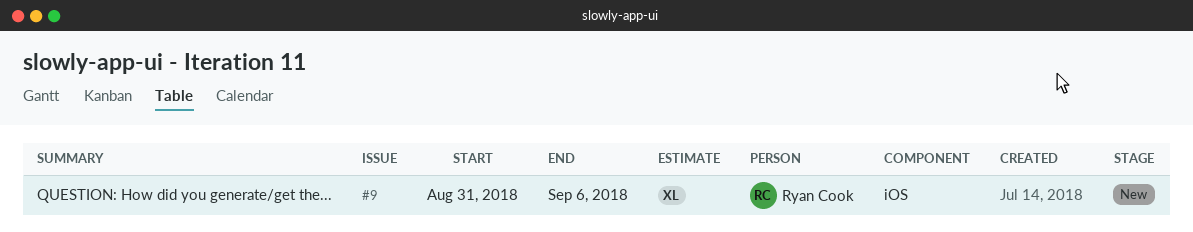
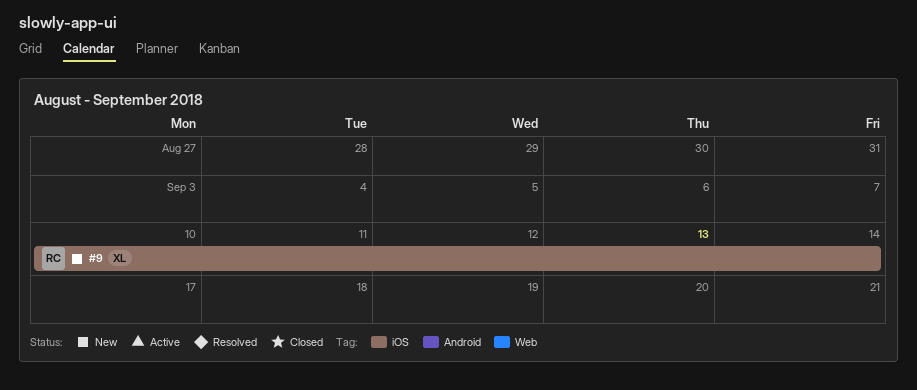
#9, start: Aug 31 -> Sep 10
#9, due: Sep 6 -> Sep 14

